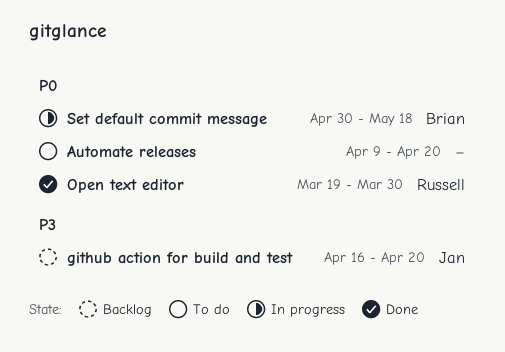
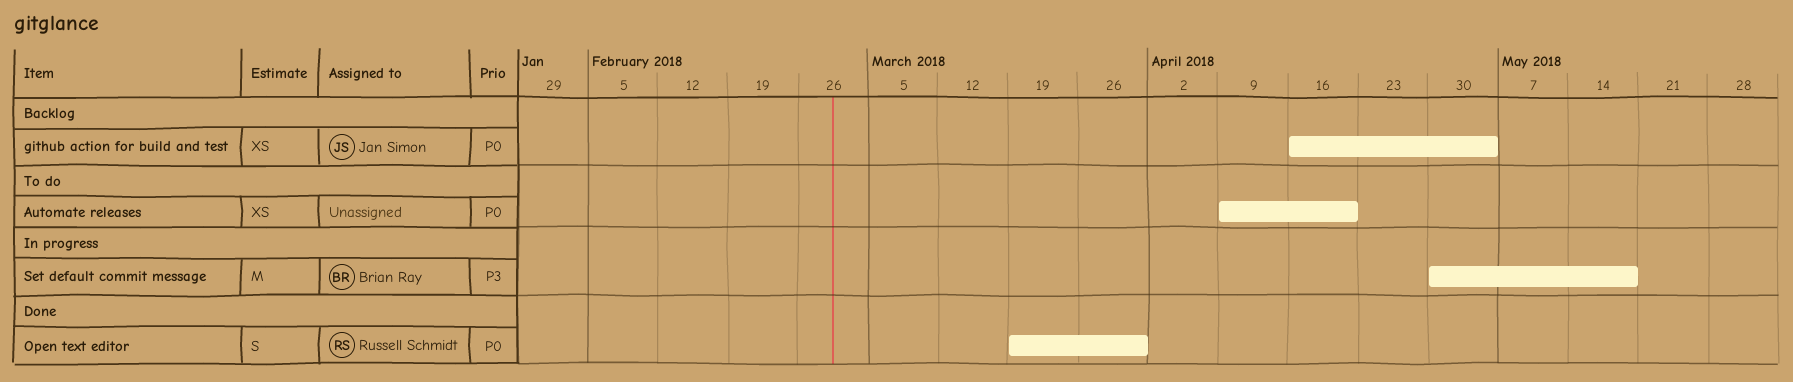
github action for build and test, priority: P3 -> P0
github action for build and test, due: Apr 20 -> May 4
Set default commit message, priority: P0 -> P3

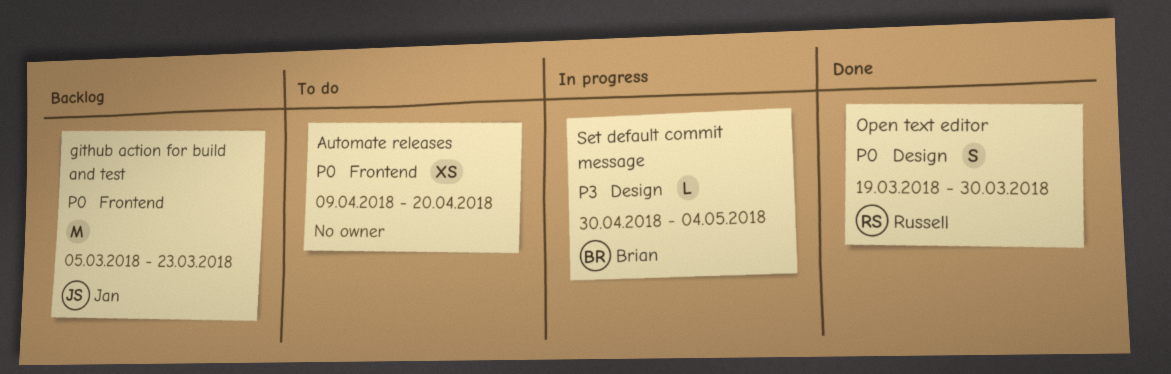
github action for build and test, estimate: XS -> M
github action for build and test, start: Apr 16 -> Mar 5
github action for build and test, due: May 4 -> Mar 23
Set default commit message, estimate: M -> L
Set default commit message, due: May 18 -> May 4

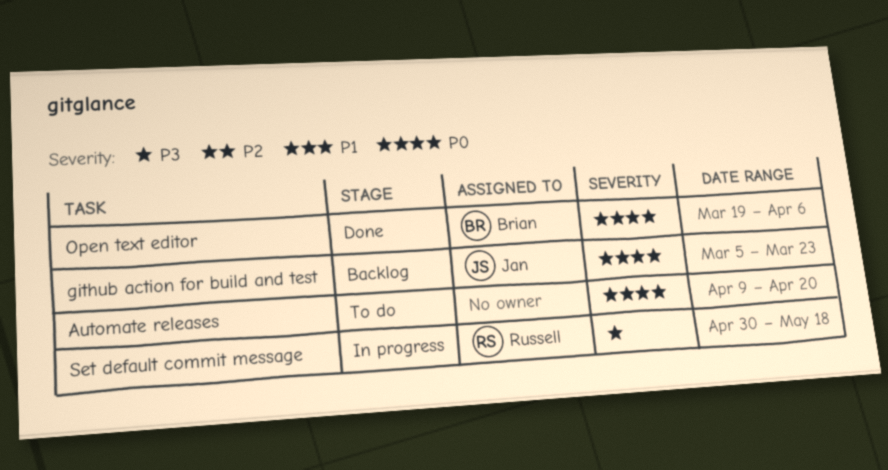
Open text editor, owner: Russell -> Brian
Open text editor, due: Mar 30 -> Apr 6
Set default commit message, owner: Brian -> Russell
Set default commit message, due: May 4 -> May 18

